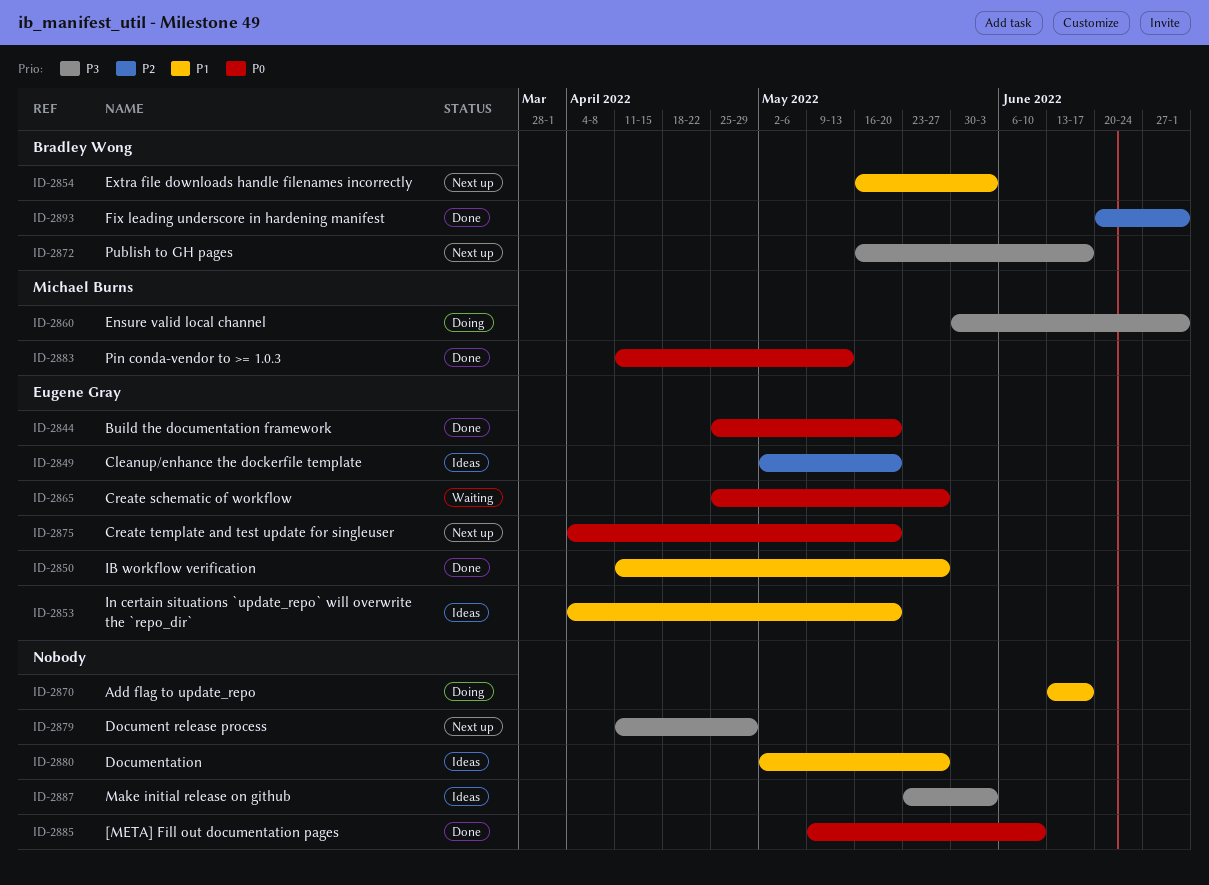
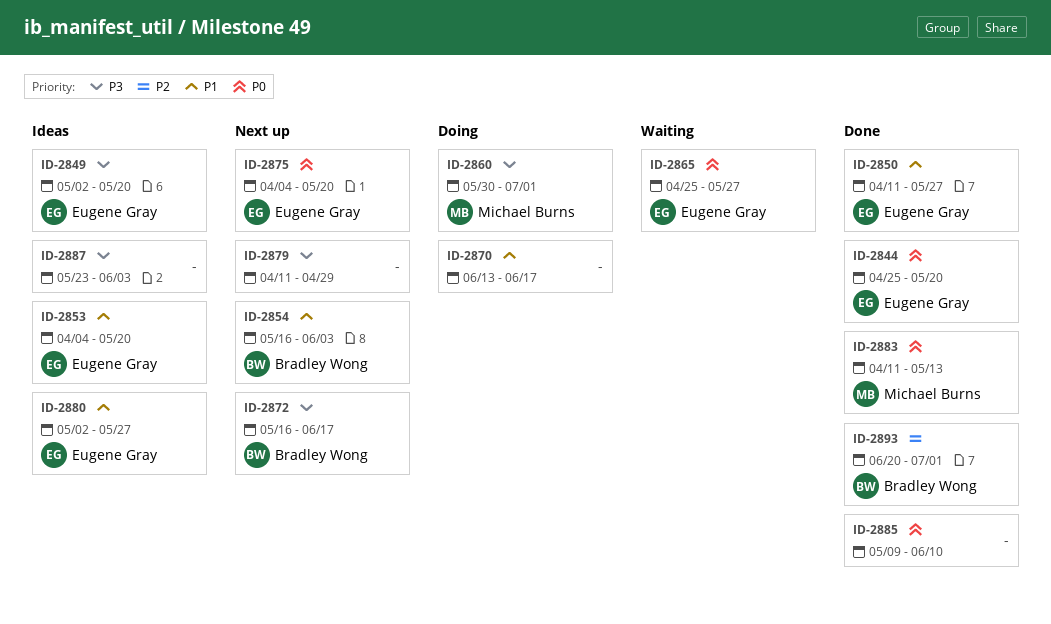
ID-2849, priority: P2 -> P3
ID-2880, owner: none -> Eugene Gray

